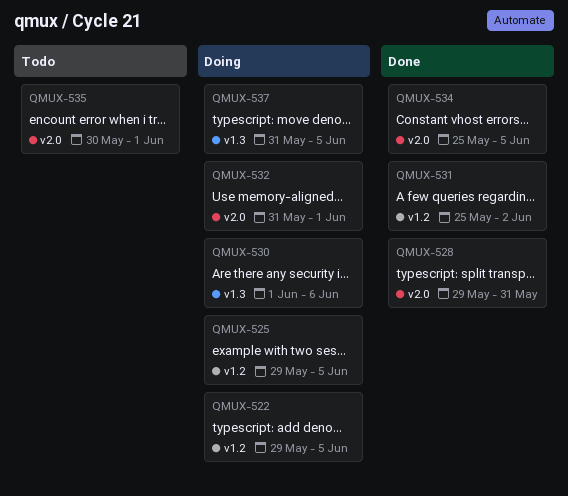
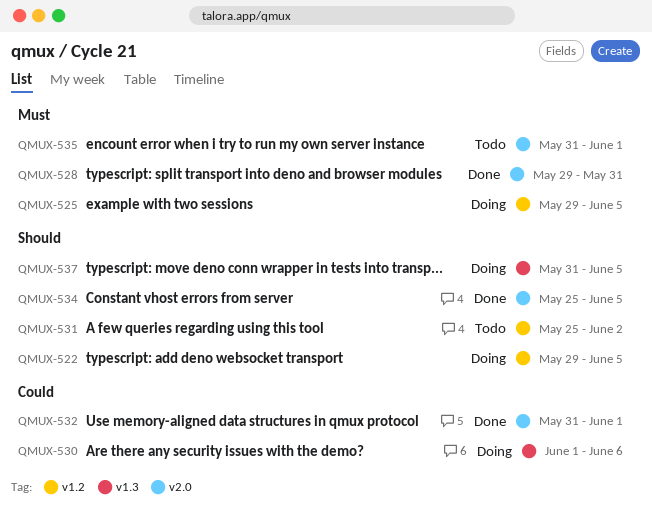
QMUX-531, status: Done -> Todo
QMUX-532, status: Doing -> Done
QMUX-535, start: May 30 -> May 31

